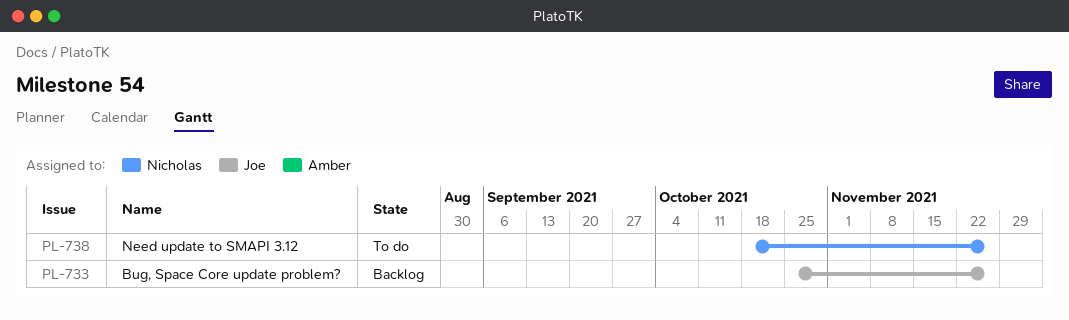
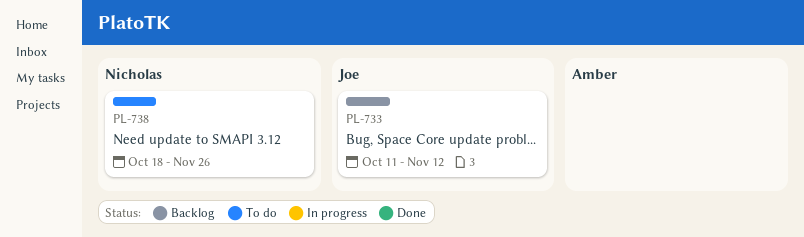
PL-733, start: Oct 25 -> Oct 11
PL-733, due: Nov 26 -> Nov 12

